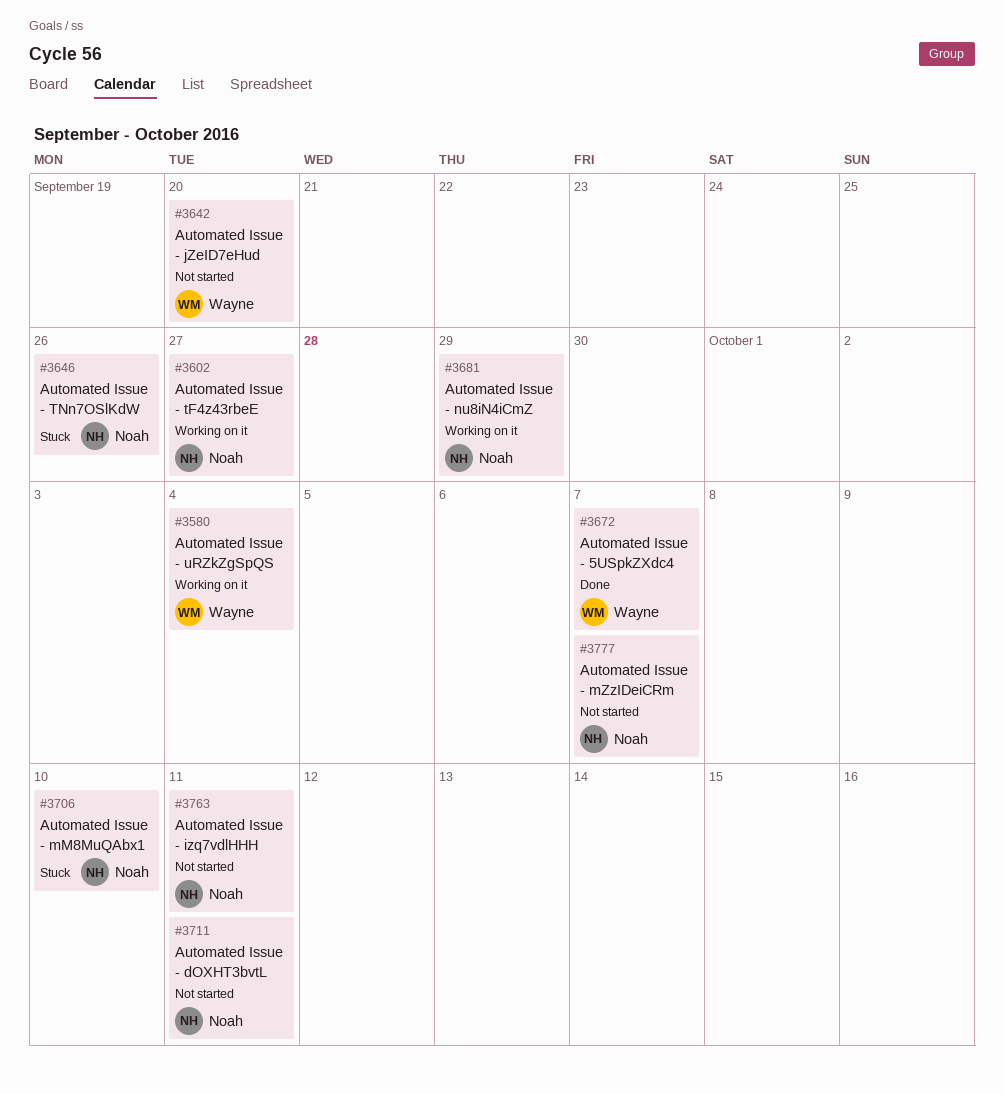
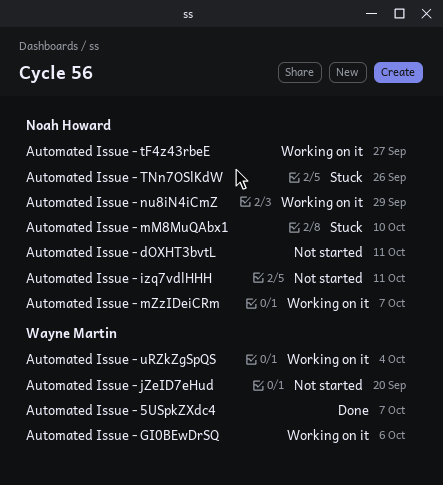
Automated Issue - GI0BEwDrSQ: none -> present
Automated Issue - mZzIDeiCRm, status: Not started -> Working on it

